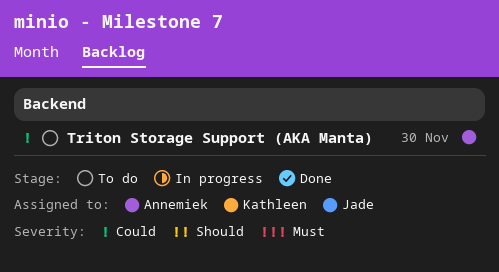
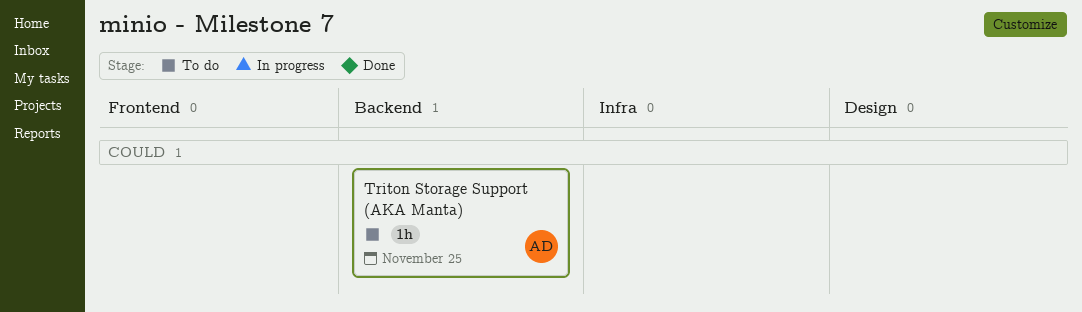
Triton Storage Support (AKA Manta), due: Nov 30 -> Nov 25

